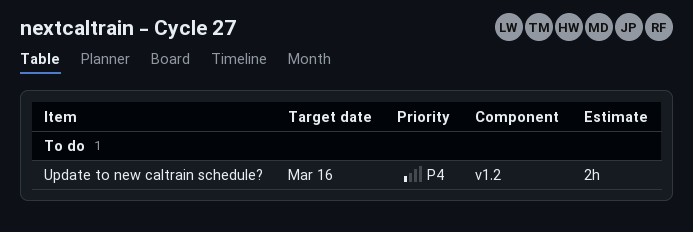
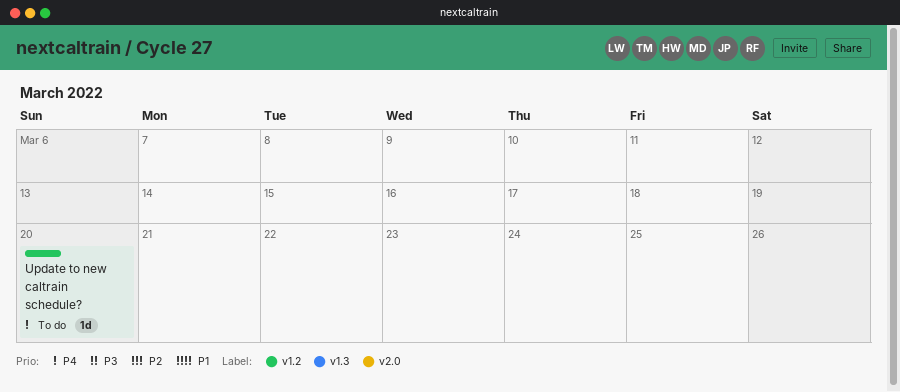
Update to new caltrain schedule?, estimate: 2h -> 1d
Update to new caltrain schedule?, due: Mar 16 -> Mar 20

